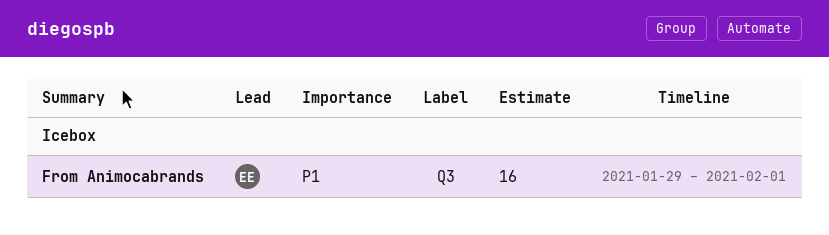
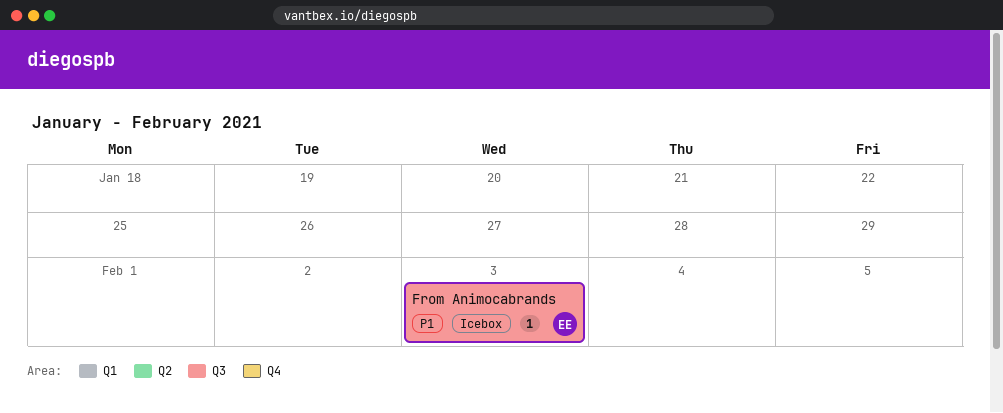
From Animocabrands, estimate: 16 -> 1
From Animocabrands, due: Feb 1 -> Feb 3

